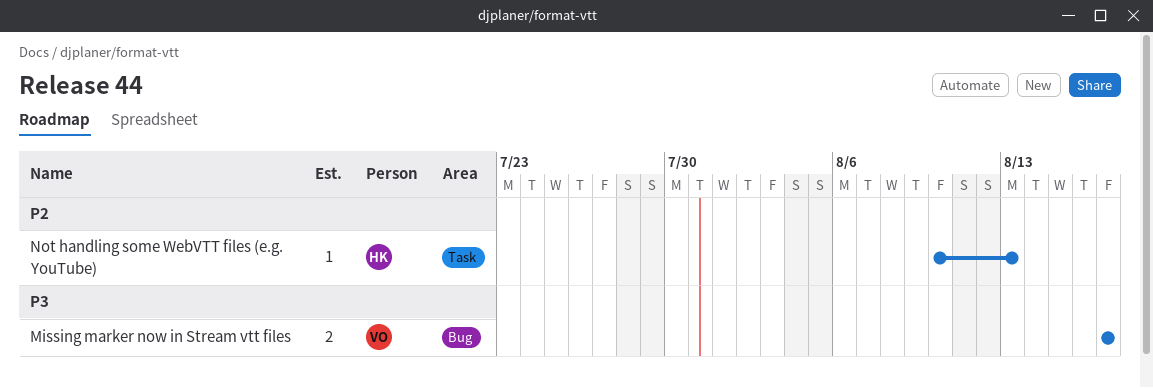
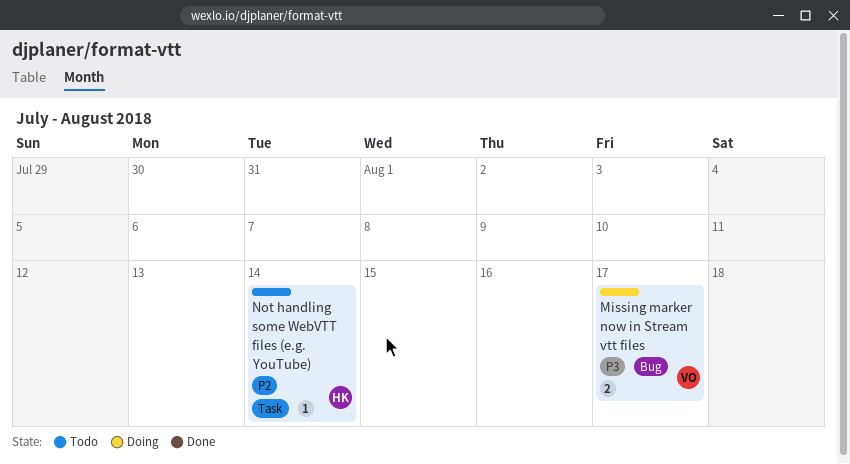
Not handling some WebVTT files (e.g. YouTube), due: Aug 13 -> Aug 14

